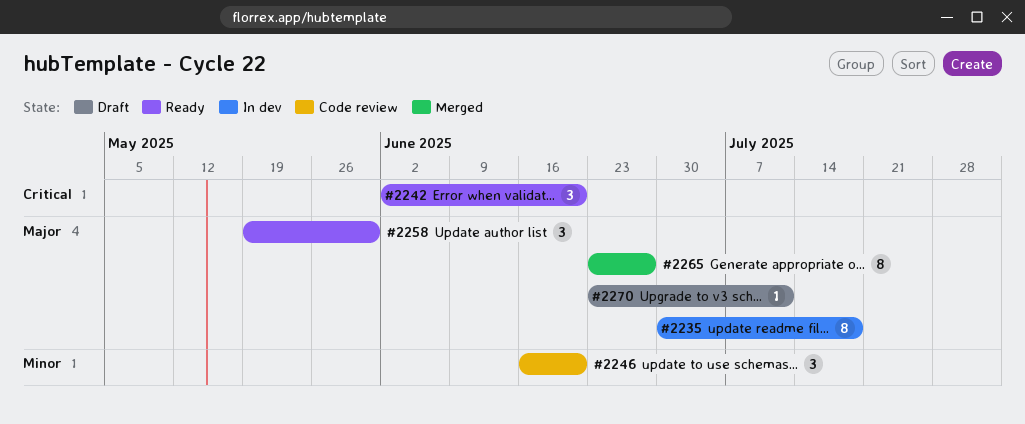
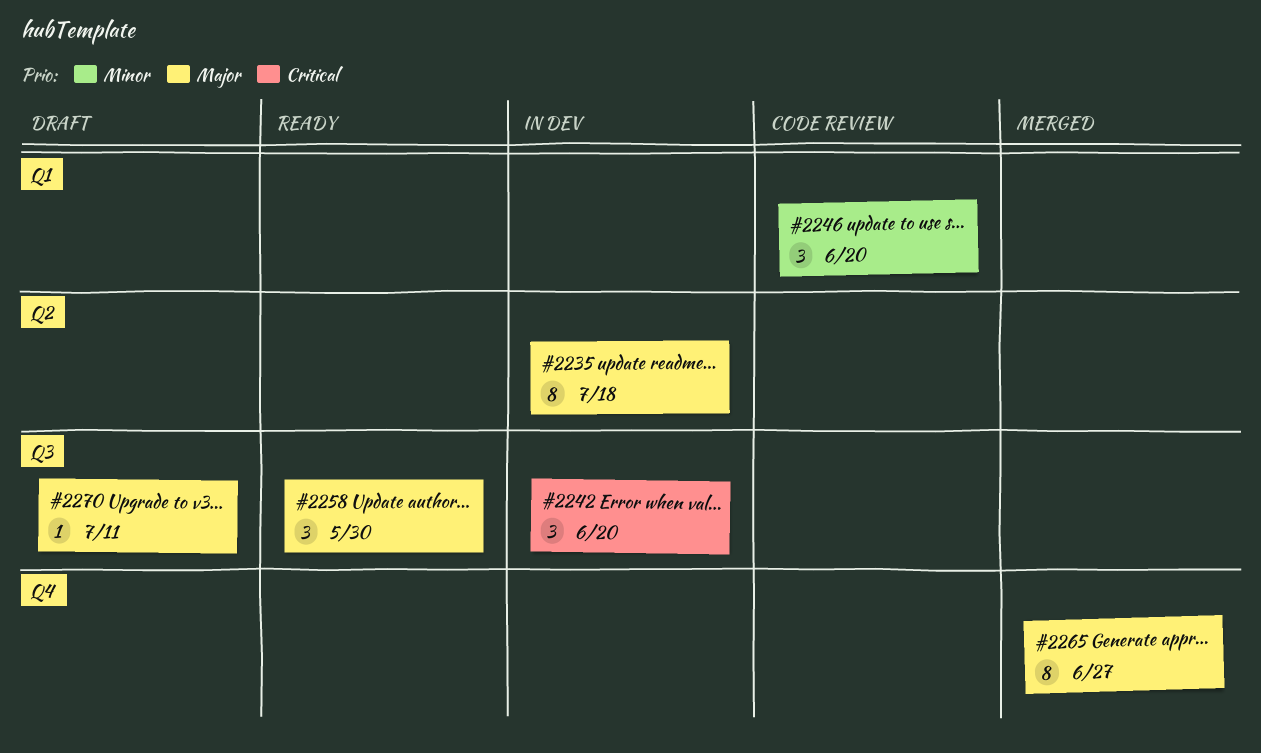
#2242, status: Ready -> In dev

